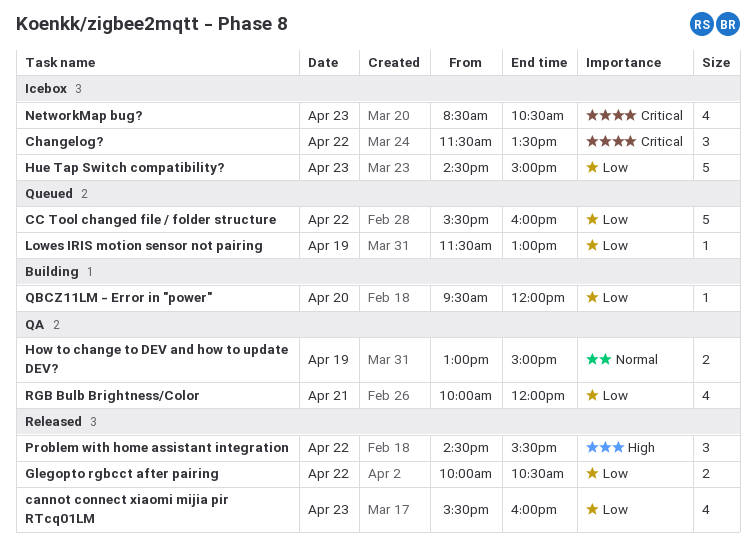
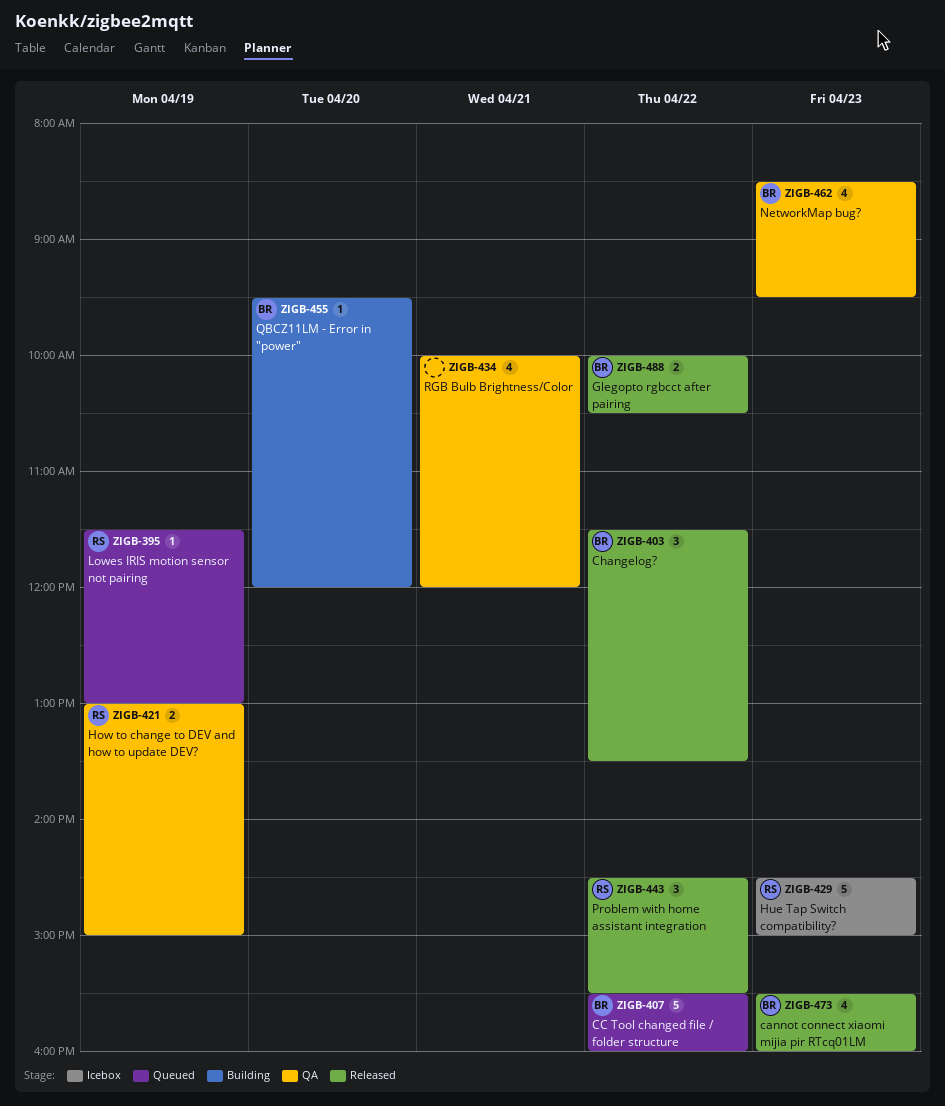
Changelog?, status: Icebox -> Released
NetworkMap bug?, status: Icebox -> QA
NetworkMap bug?, ends: 10:30 -> 09:30

